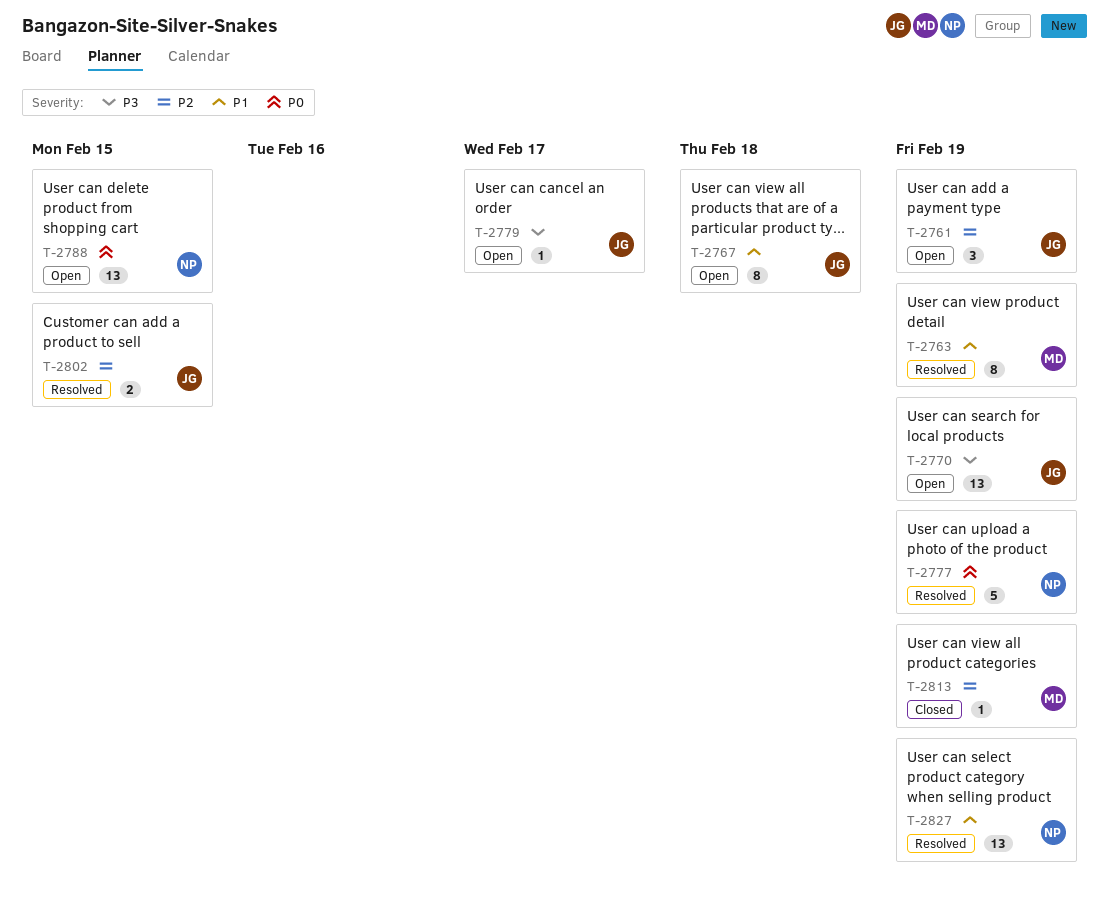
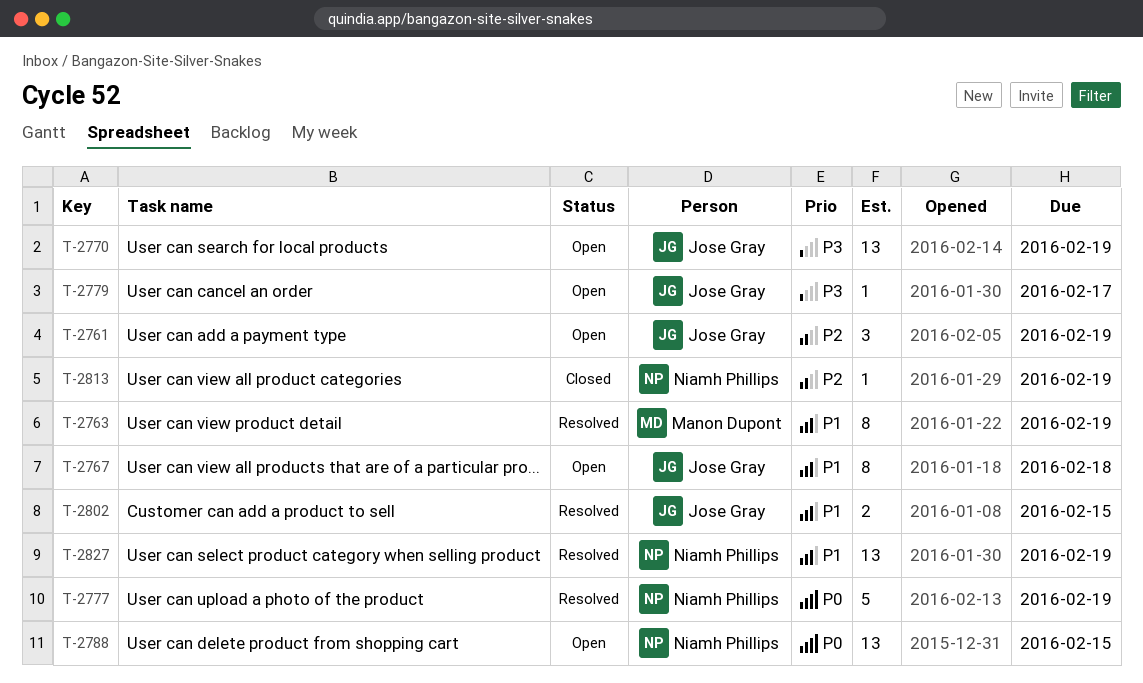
T-2802, priority: P2 -> P1
T-2813, owner: Manon Dupont -> Niamh Phillips

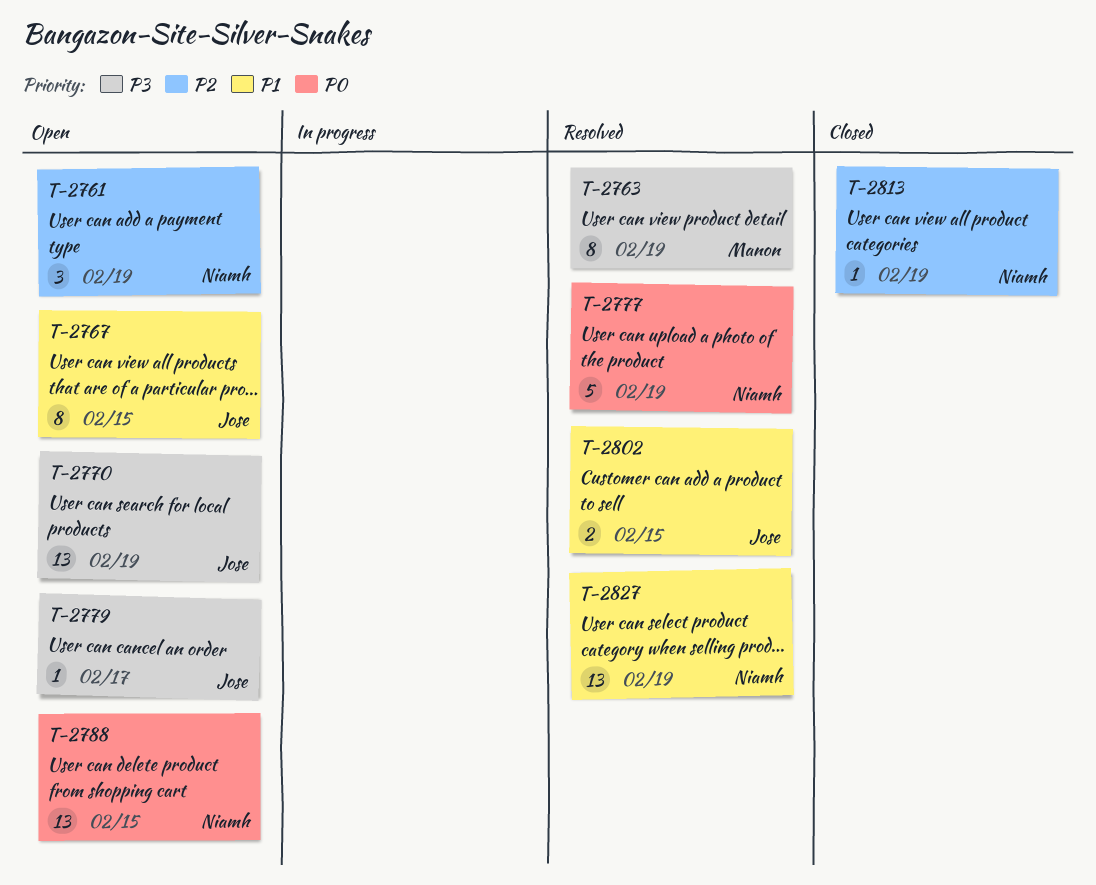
T-2761, owner: Jose Gray -> Niamh Phillips
T-2763, priority: P1 -> P3
T-2767, due: Feb 18 -> Feb 15

